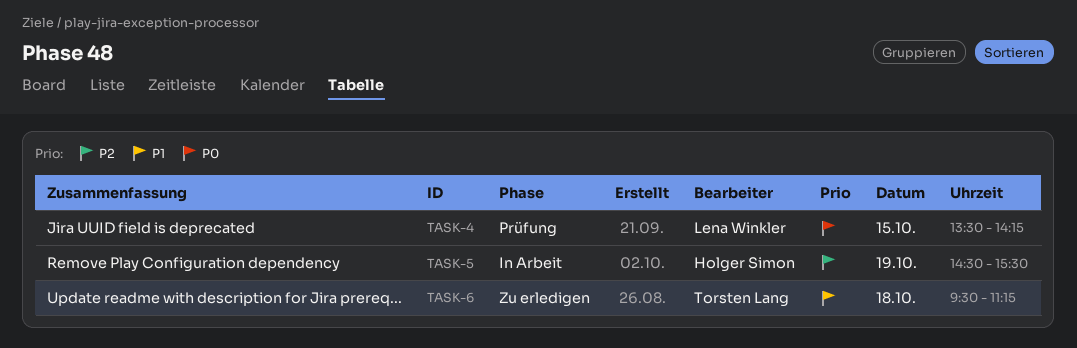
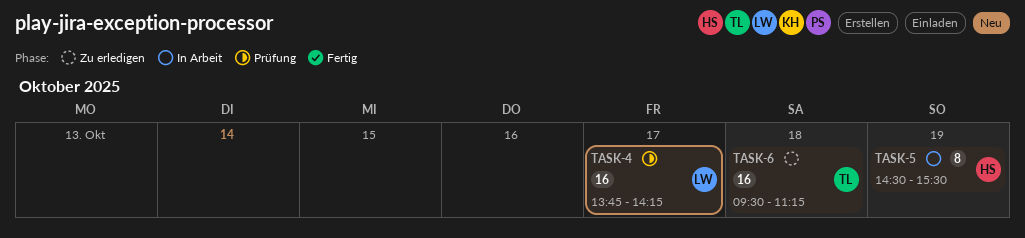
TASK-4, day: Oct 15 -> Oct 17
TASK-4, begins: 13:30 -> 13:45

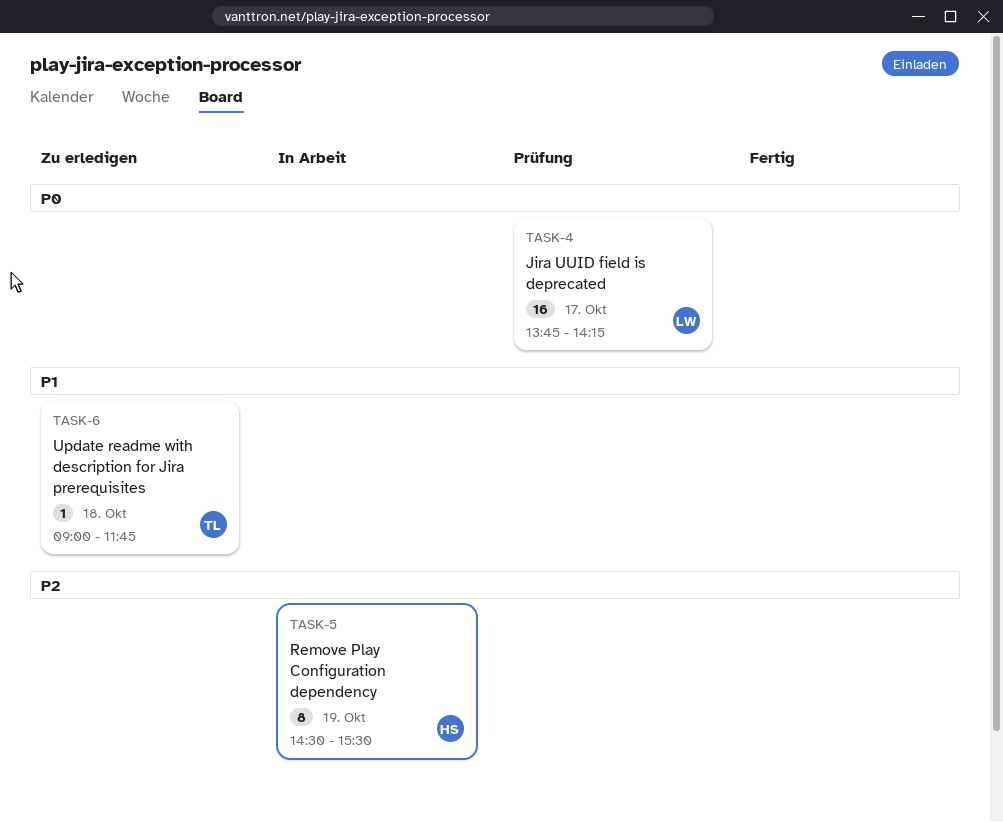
TASK-6, estimate: 16 -> 1
TASK-6, begins: 09:30 -> 09:00
TASK-6, ends: 11:15 -> 11:45

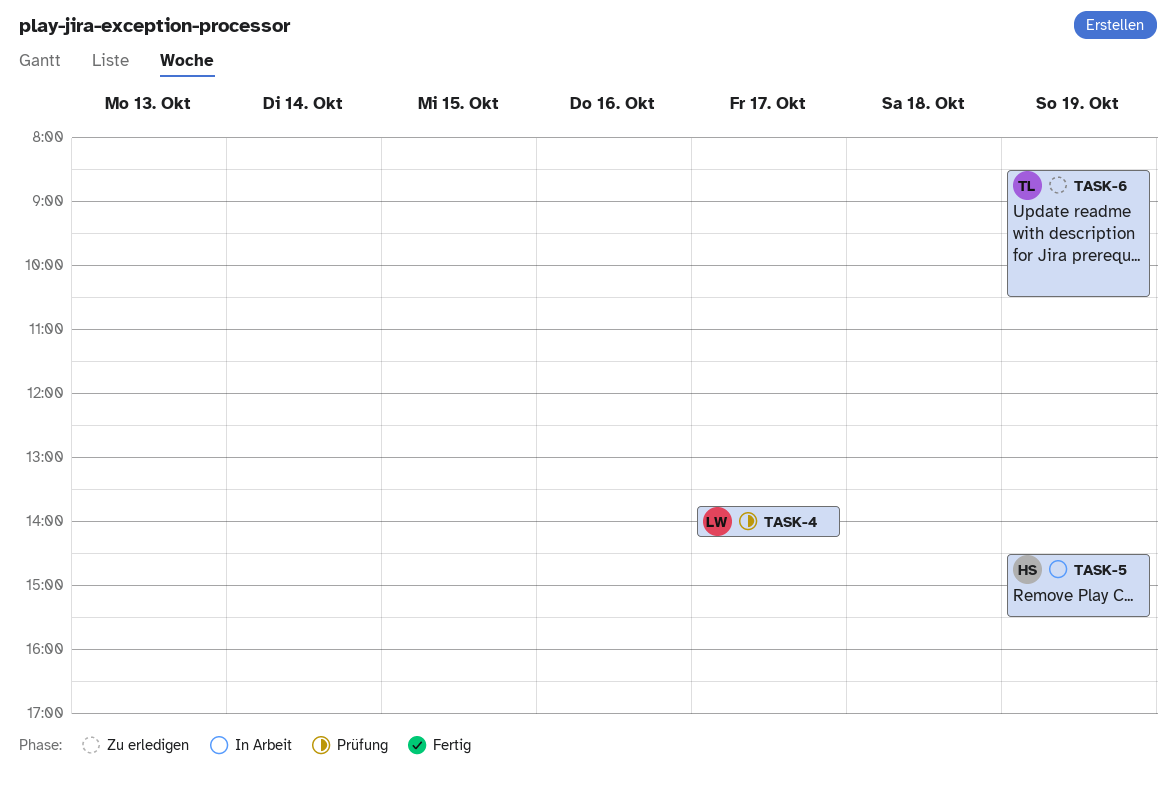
TASK-6, day: Oct 18 -> Oct 19
TASK-6, begins: 09:00 -> 08:30
TASK-6, ends: 11:45 -> 10:30

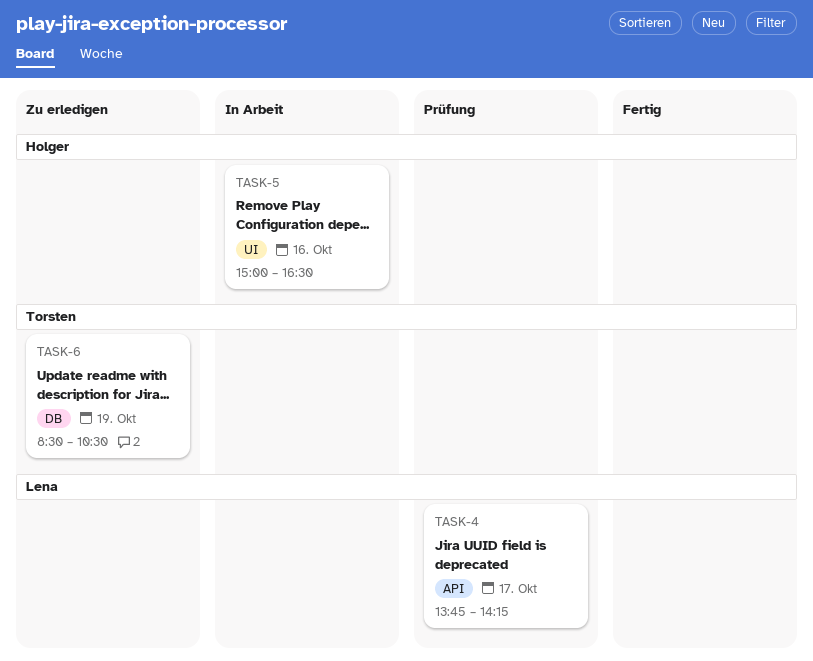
TASK-5, day: Oct 19 -> Oct 16
TASK-5, begins: 14:30 -> 15:00
TASK-5, ends: 15:30 -> 16:30

